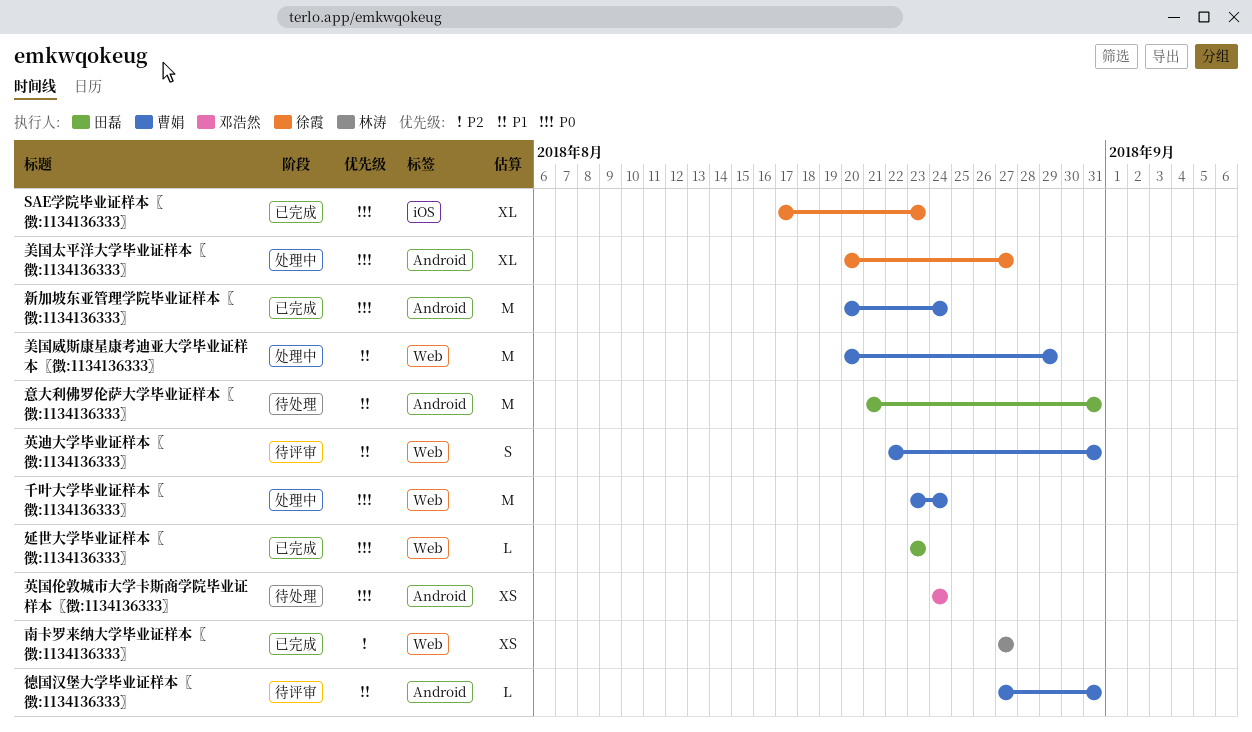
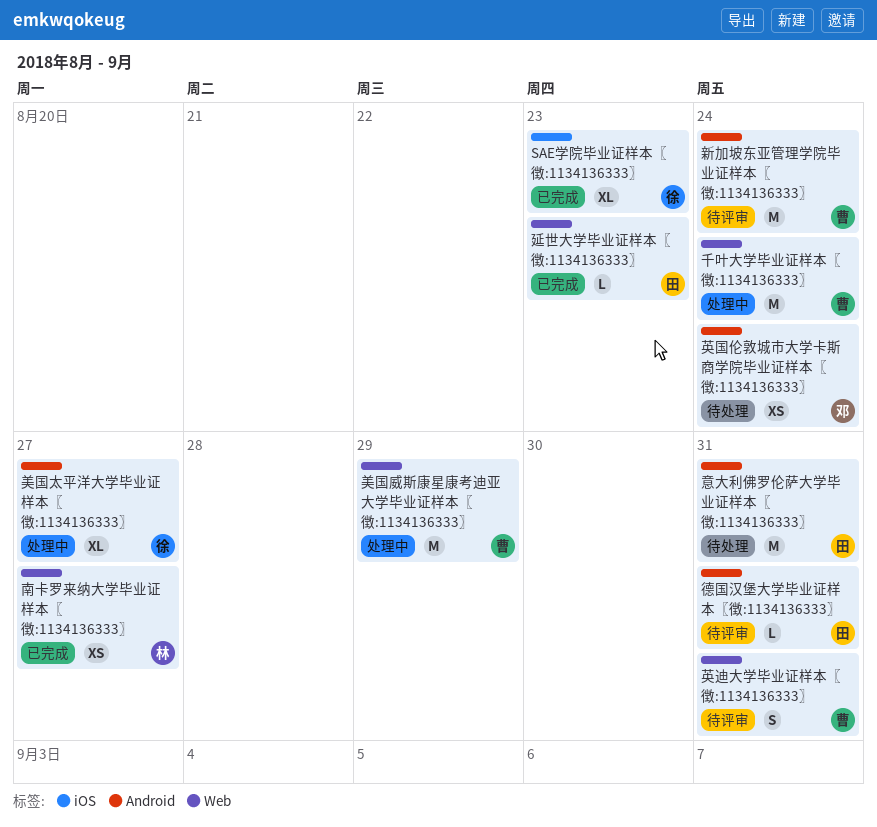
德国汉堡大学毕业证样本〖徴:1134136333〗, owner: 曹娟 -> 田磊
新加坡东亚管理学院毕业证样本〖徴:1134136333〗, status: 已完成 -> 待评审

